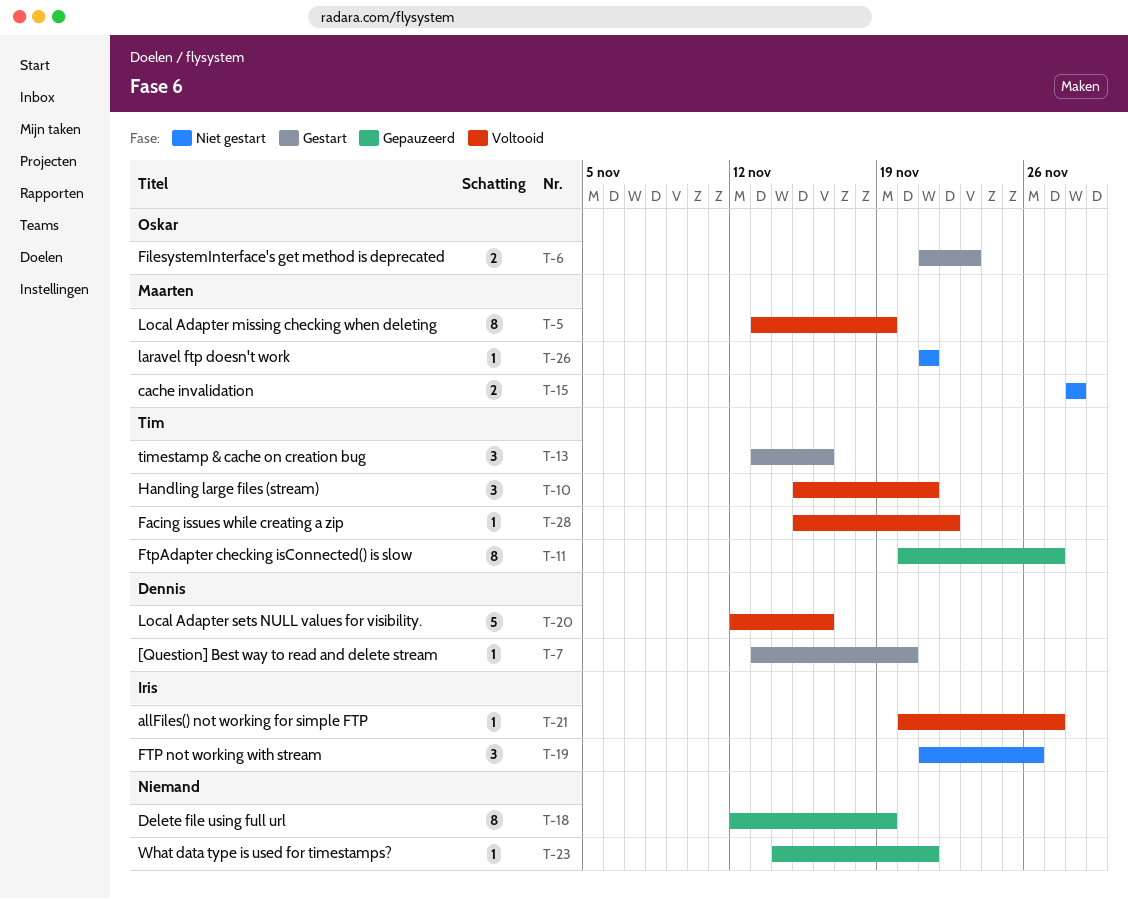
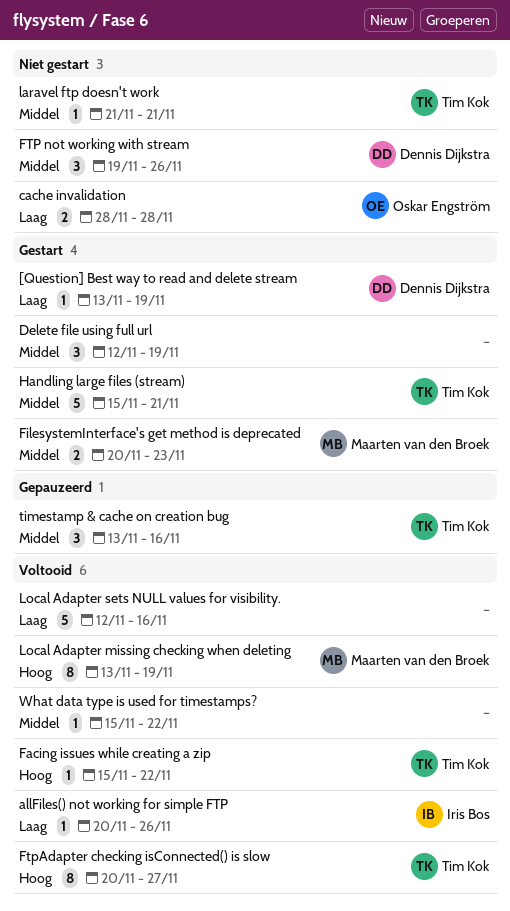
[Question] Best way to read and delete stream, due: Nov 20 -> Nov 19
allFiles() not working for simple FTP, due: Nov 27 -> Nov 26
cache invalidation, owner: Maarten van den Broek -> Oskar Engström
Delete file using full url, status: Gepauzeerd -> Gestart
Delete file using full url, estimate: 8 -> 3
FilesystemInterface's get method is deprecated, owner: Oskar Engström -> Maarten van den Broek
FilesystemInterface's get method is deprecated, start: Nov 21 -> Nov 20
FTP not working with stream, owner: Iris Bos -> Dennis Dijkstra
FTP not working with stream, start: Nov 21 -> Nov 19
FtpAdapter checking isConnected() is slow, status: Gepauzeerd -> Voltooid
Handling large files (stream), status: Voltooid -> Gestart
Handling large files (stream), estimate: 3 -> 5
laravel ftp doesn't work, owner: Maarten van den Broek -> Tim Kok
Local Adapter sets NULL values for visibility., owner: Dennis Dijkstra -> none
timestamp & cache on creation bug, status: Gestart -> Gepauzeerd
What data type is used for timestamps?, status: Gepauzeerd -> Voltooid
What data type is used for timestamps?, start: Nov 14 -> Nov 15
What data type is used for timestamps?, due: Nov 21 -> Nov 22

